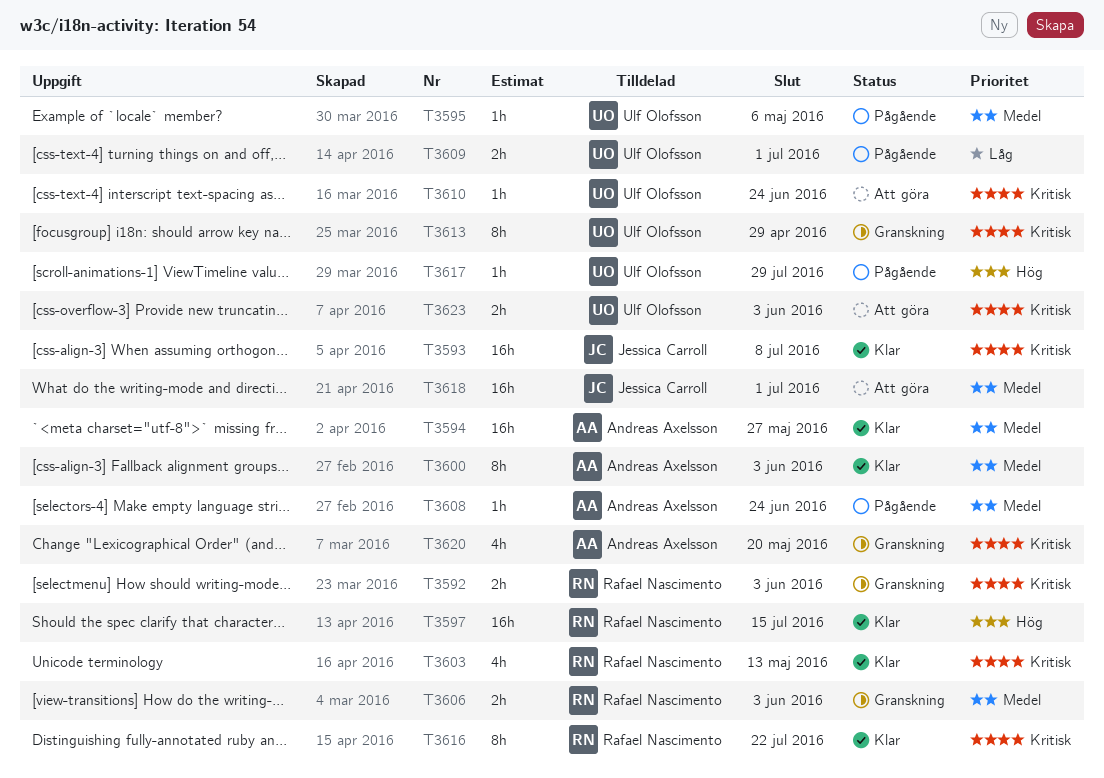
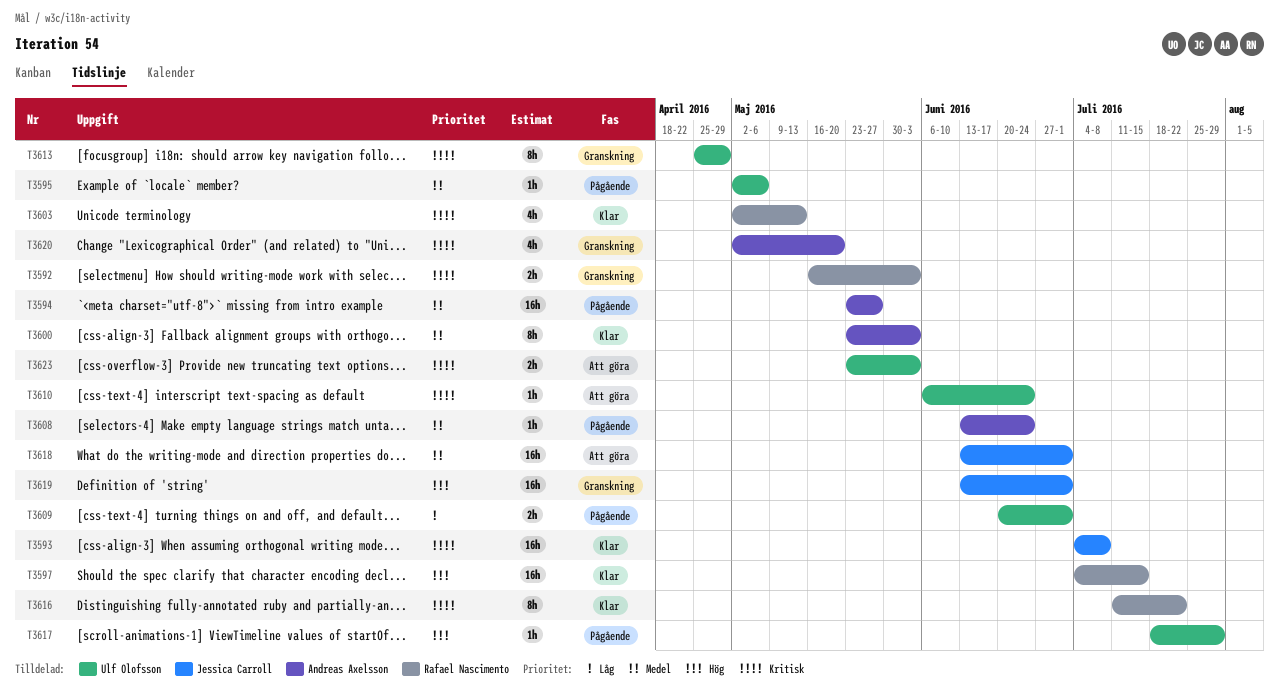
T3594, status: Klar -> Pågående
T3606: present -> none
T3619: none -> present

